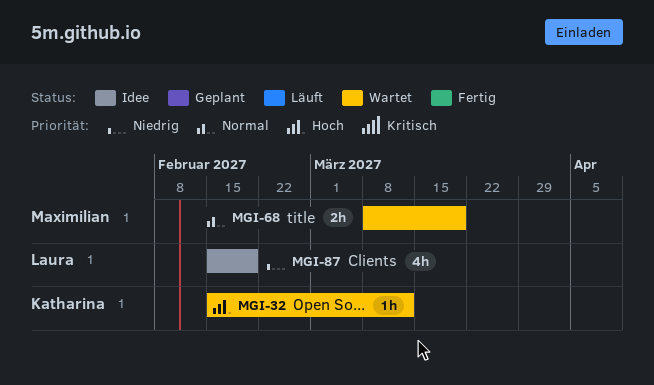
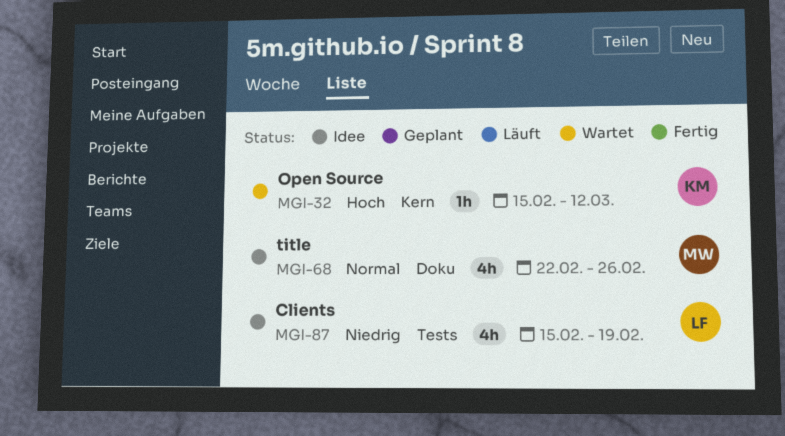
MGI-68, status: Wartet -> Idee
MGI-68, estimate: 2h -> 4h
MGI-68, start: Mar 8 -> Feb 22
MGI-68, due: Mar 19 -> Feb 26

